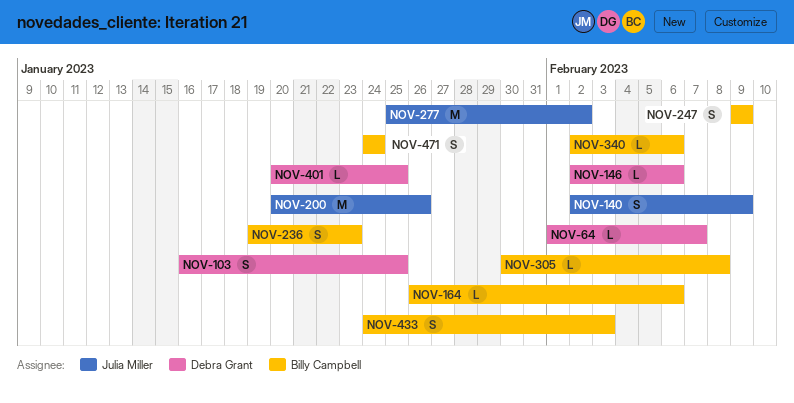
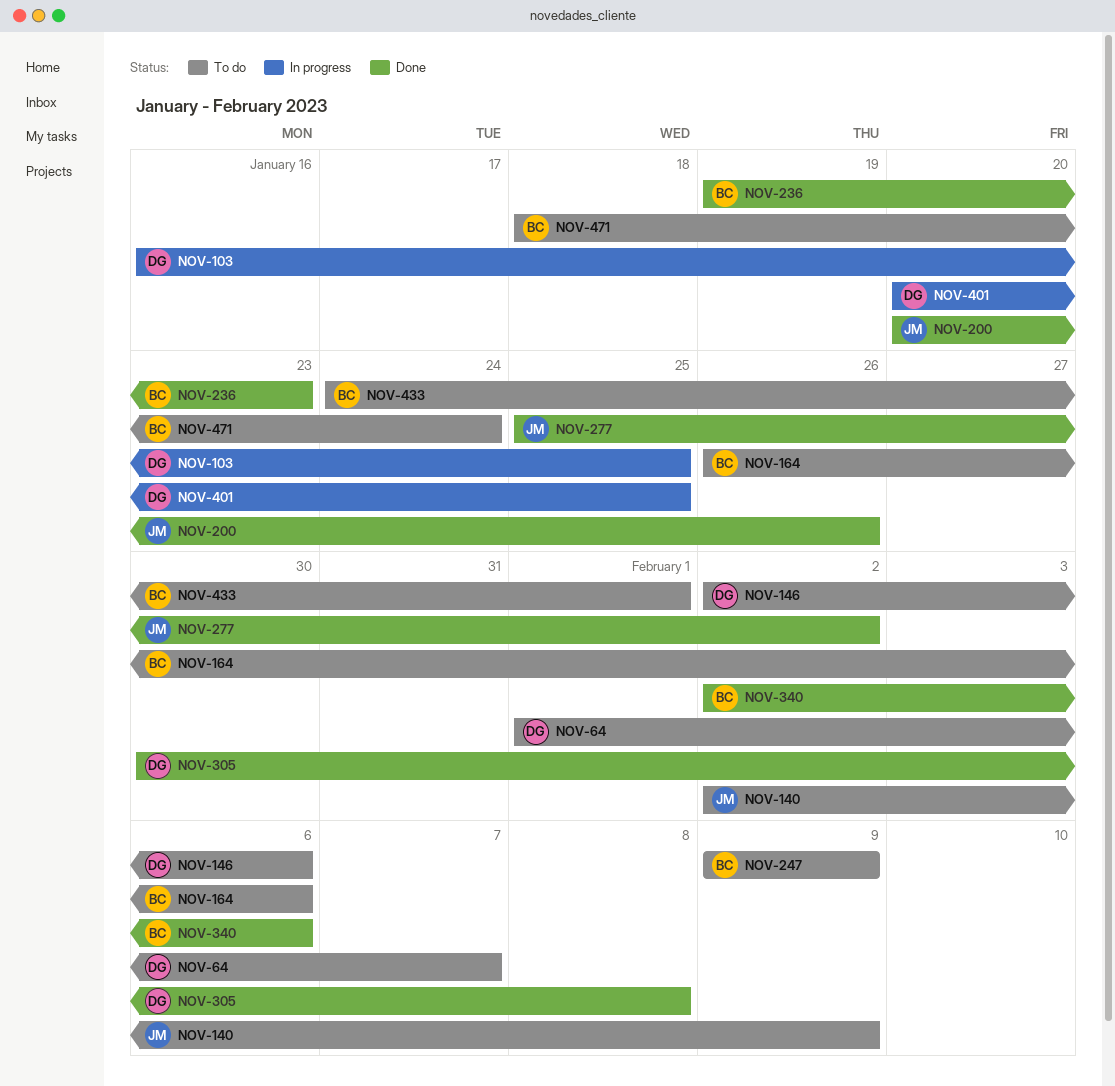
NOV-305, owner: Billy Campbell -> Debra Grant
NOV-433, due: Feb 3 -> Feb 1
NOV-471, start: Jan 24 -> Jan 18

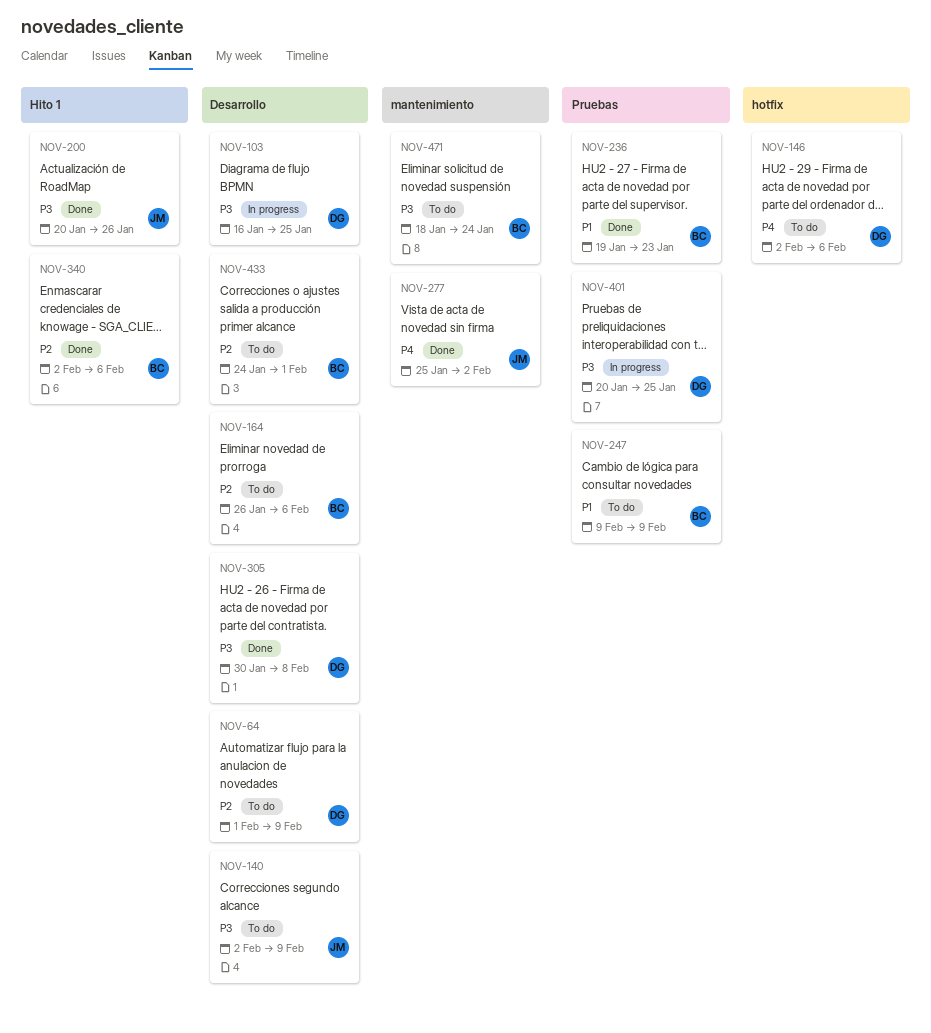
NOV-64, due: Feb 7 -> Feb 9

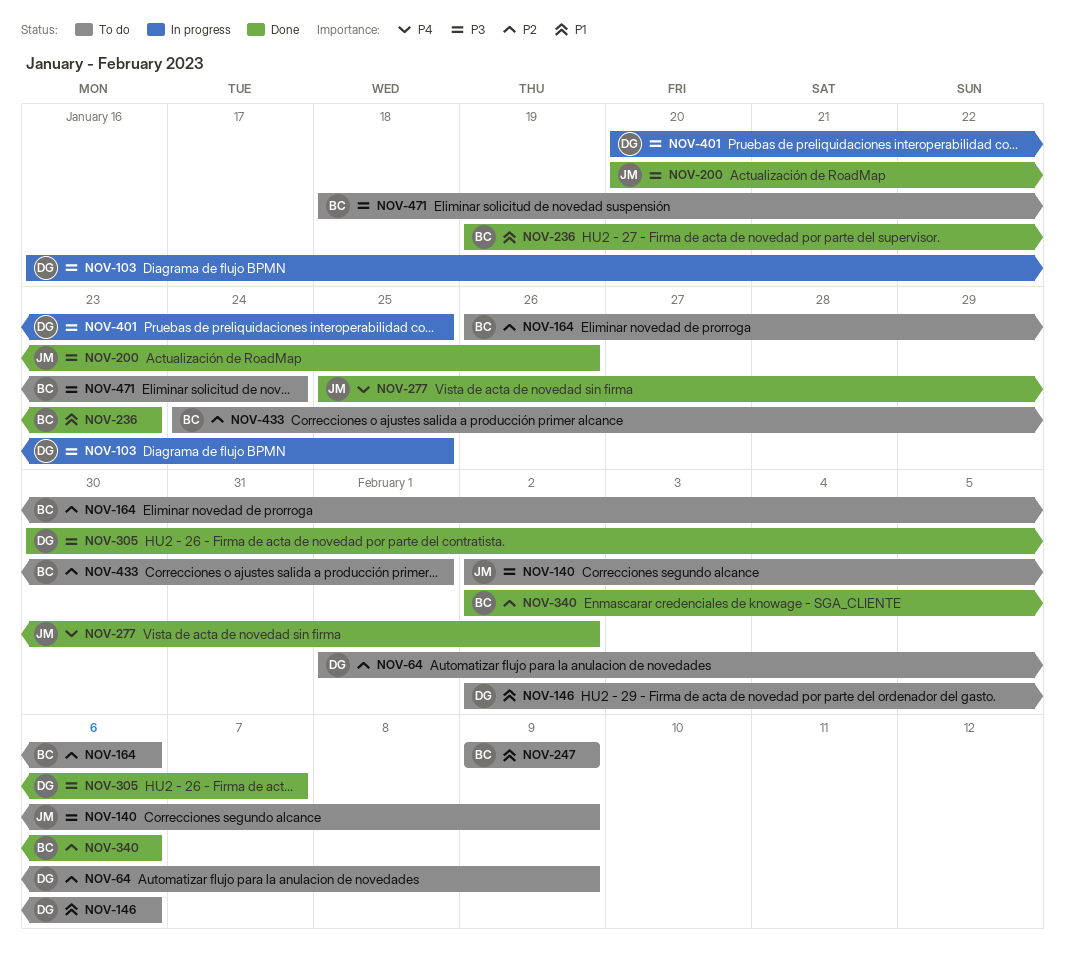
NOV-146, priority: P4 -> P1
NOV-305, due: Feb 8 -> Feb 7

